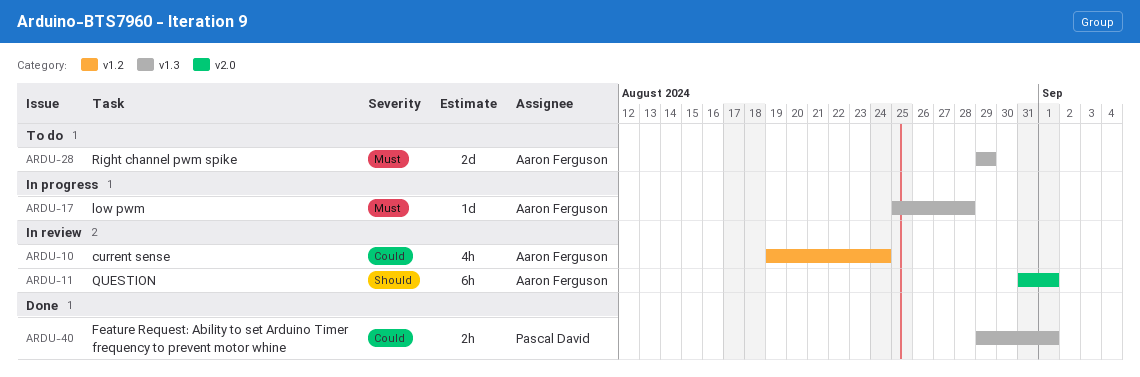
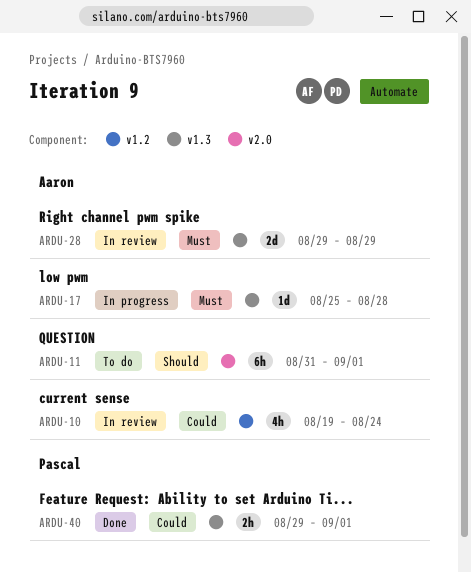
ARDU-11, status: In review -> To do
ARDU-28, status: To do -> In review

